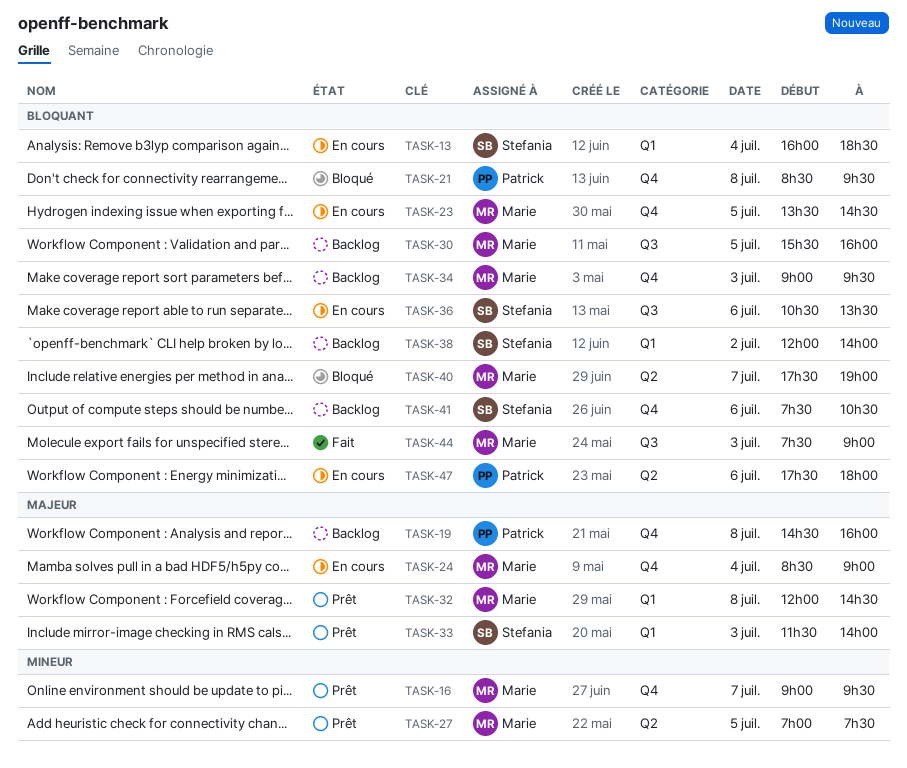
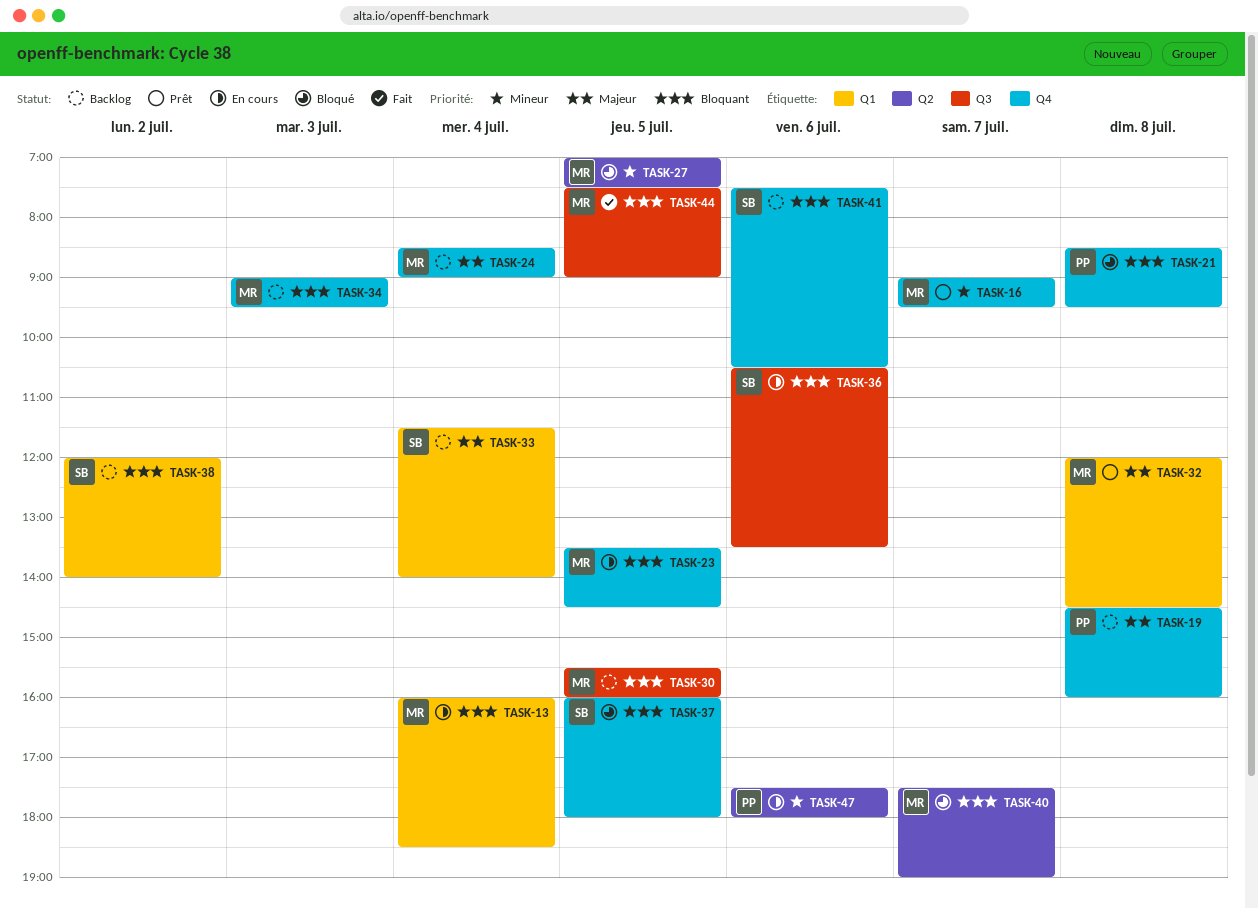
TASK-13, owner: Stefania -> Marie
TASK-24, status: En cours -> Backlog
TASK-27, status: Prêt -> Bloqué
TASK-33, status: Prêt -> Backlog
TASK-33, day: Jul 3 -> Jul 4
TASK-37: none -> present
TASK-44, day: Jul 3 -> Jul 5
TASK-47, priority: Bloquant -> Mineur

